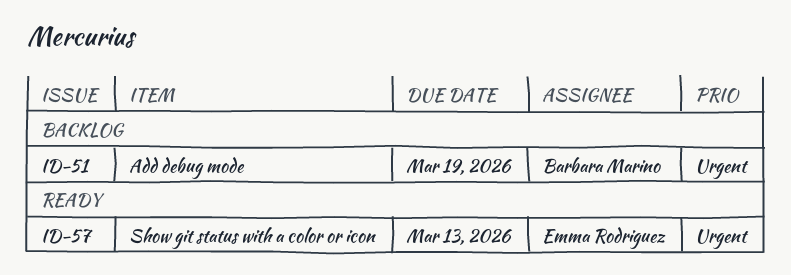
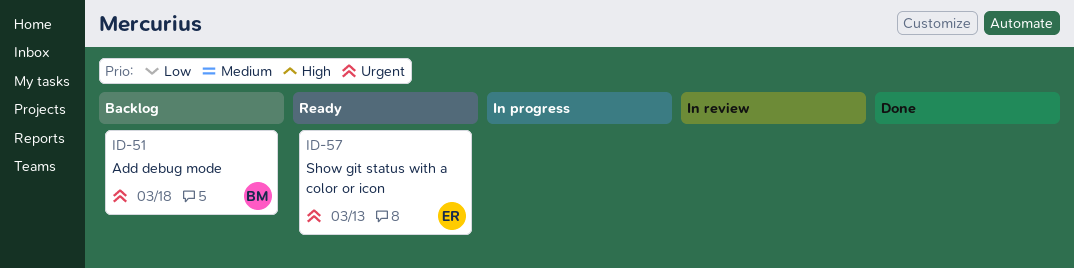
ID-51, due: Mar 19 -> Mar 18

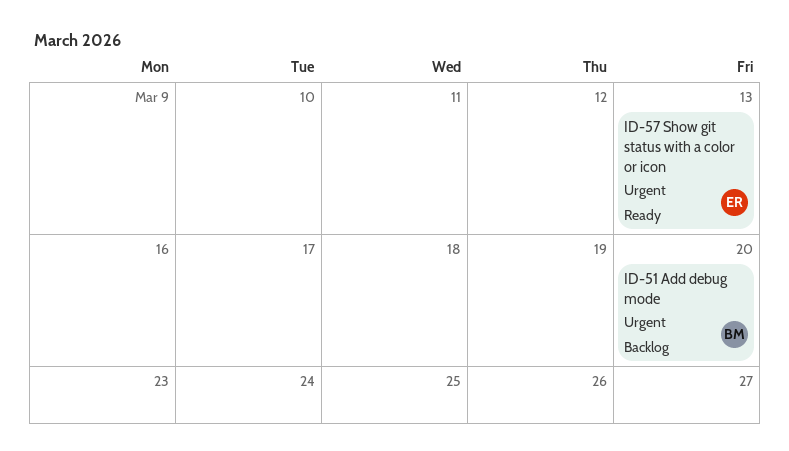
ID-51, due: Mar 18 -> Mar 20

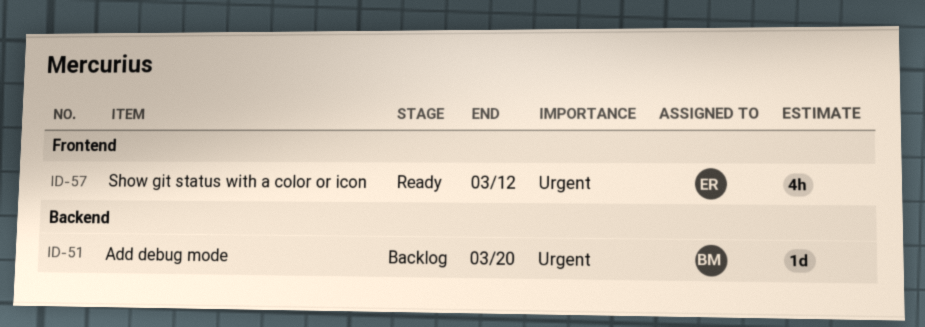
ID-57, due: Mar 13 -> Mar 12

